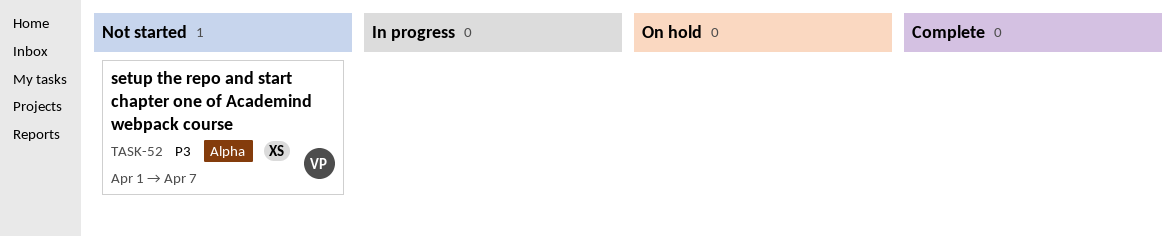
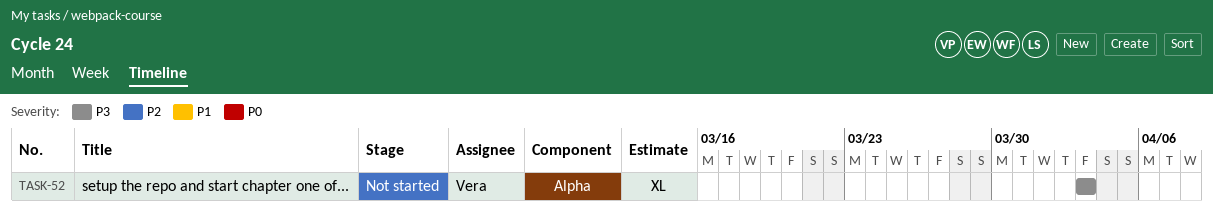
TASK-52, estimate: XS -> XL
TASK-52, start: Apr 1 -> Apr 3
TASK-52, due: Apr 7 -> Apr 3

